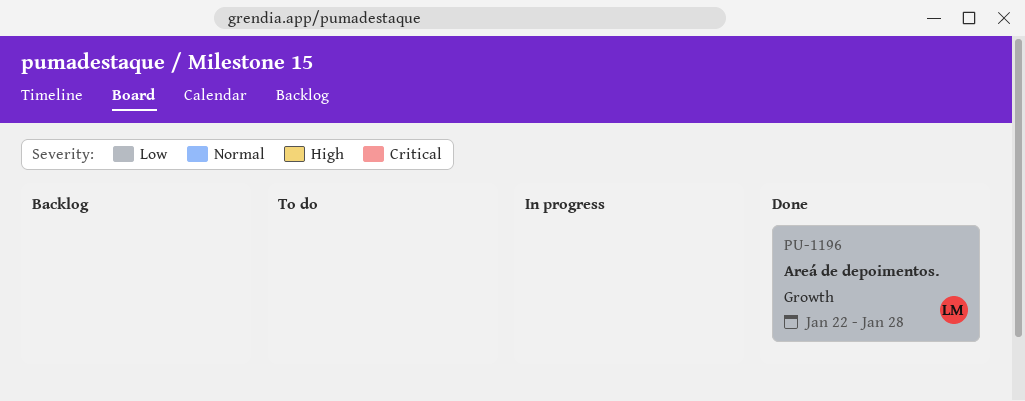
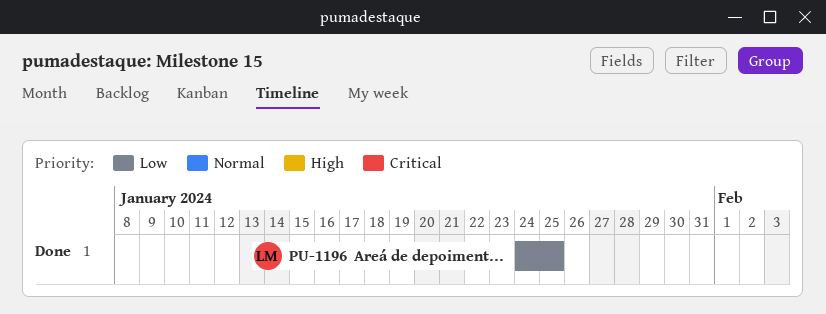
PU-1196, start: Jan 22 -> Jan 24
PU-1196, due: Jan 28 -> Jan 25

